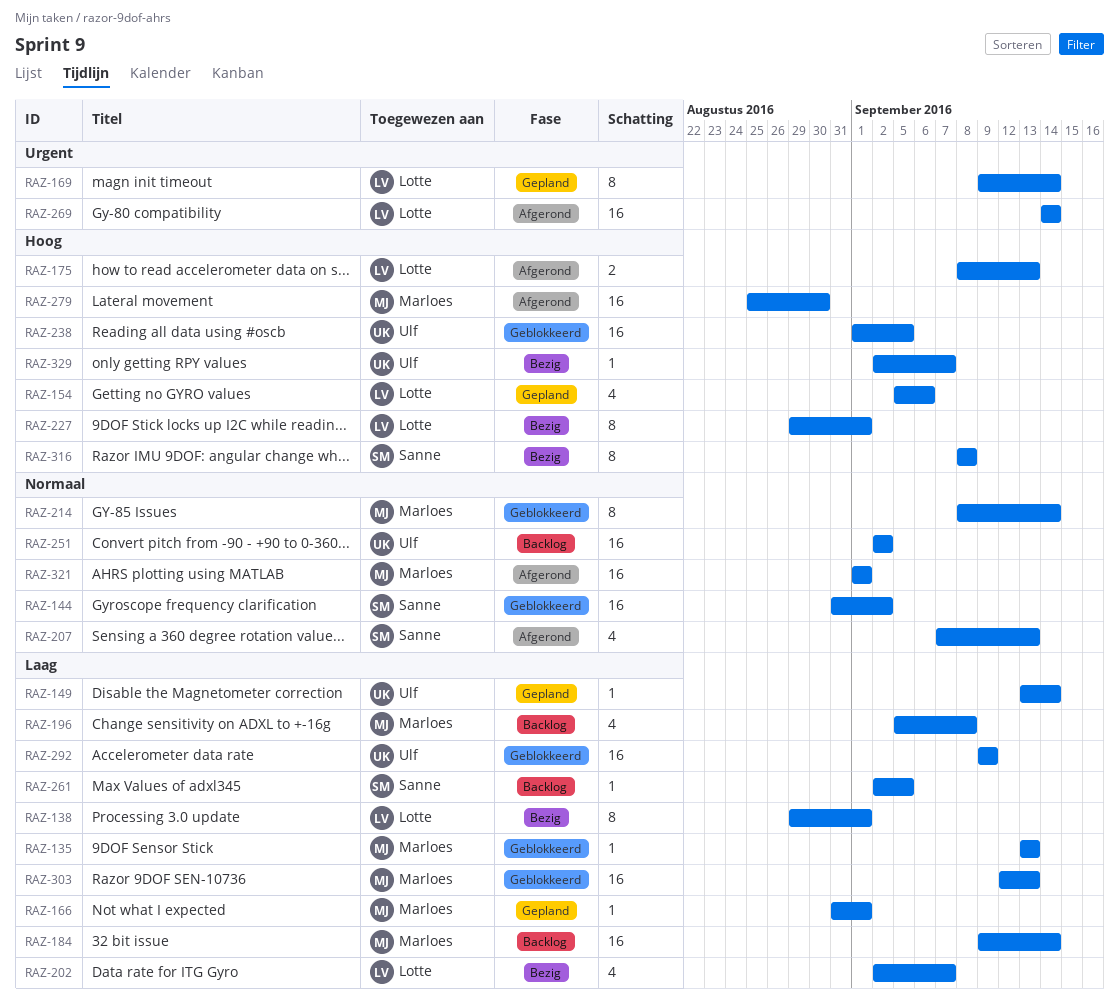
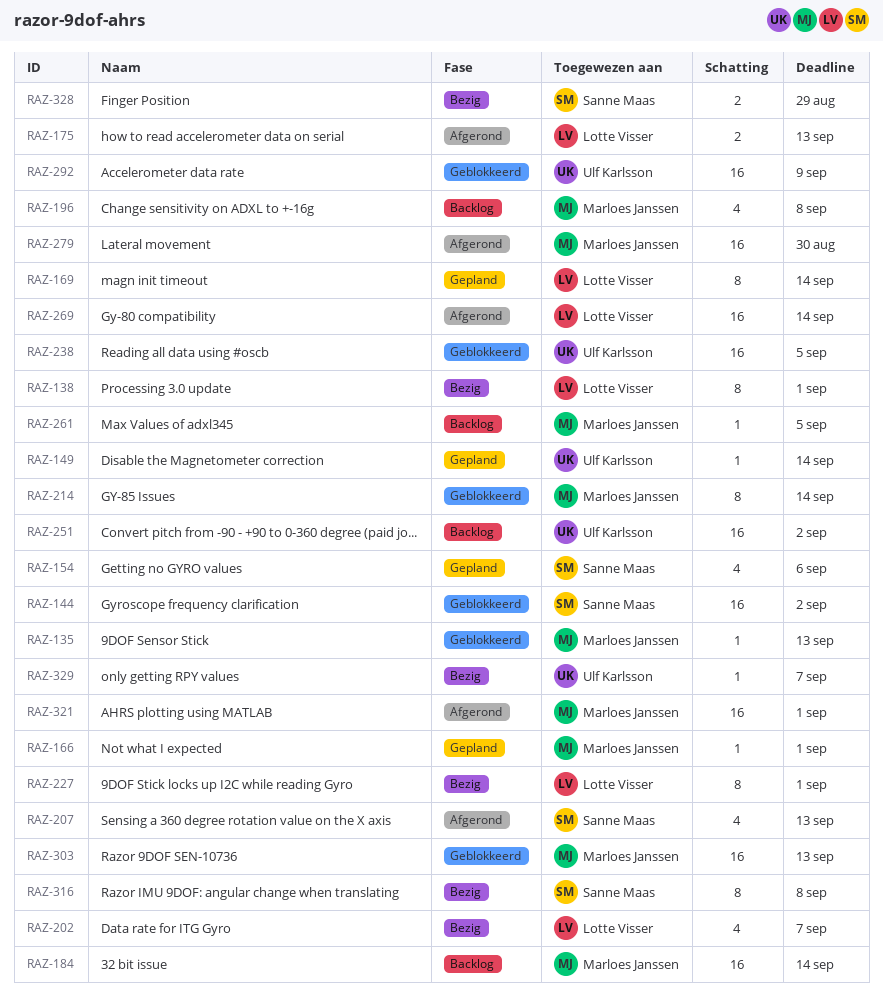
RAZ-154, owner: Lotte Visser -> Sanne Maas
RAZ-261, owner: Sanne Maas -> Marloes Janssen
RAZ-328: none -> present

